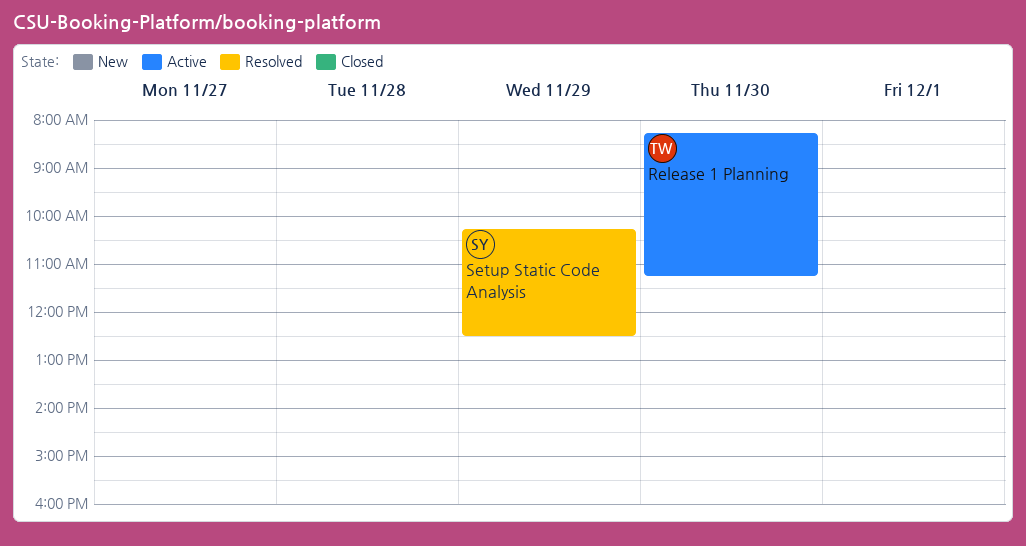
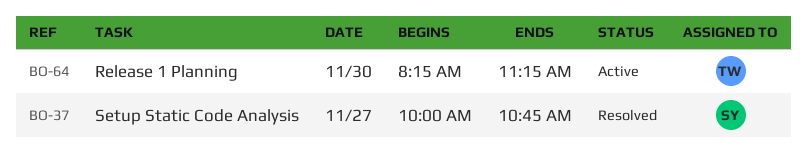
Setup Static Code Analysis, day: Nov 29 -> Nov 27
Setup Static Code Analysis, begins: 10:15 -> 10:00
Setup Static Code Analysis, ends: 12:30 -> 10:45

